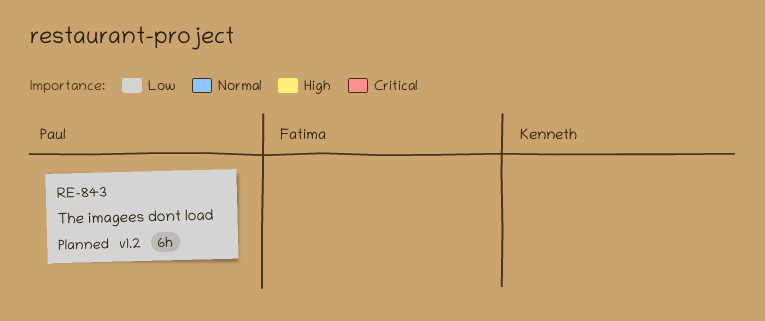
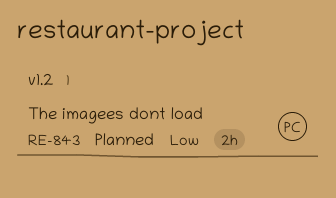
RE-843, estimate: 6h -> 2h

